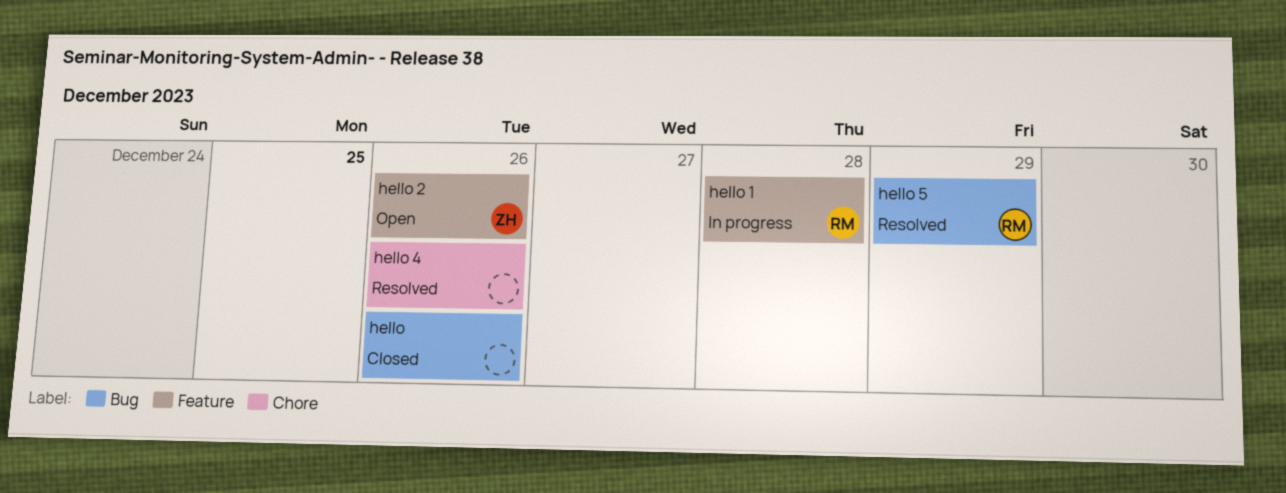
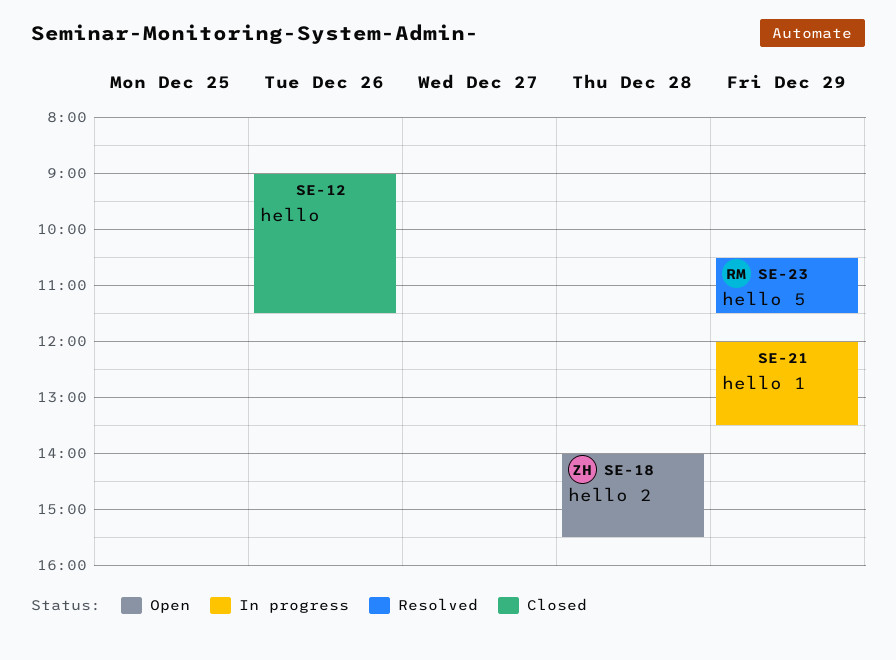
hello 1, owner: RM -> none
hello 1, day: Dec 28 -> Dec 29
hello 2, day: Dec 26 -> Dec 28
hello 4: present -> none

